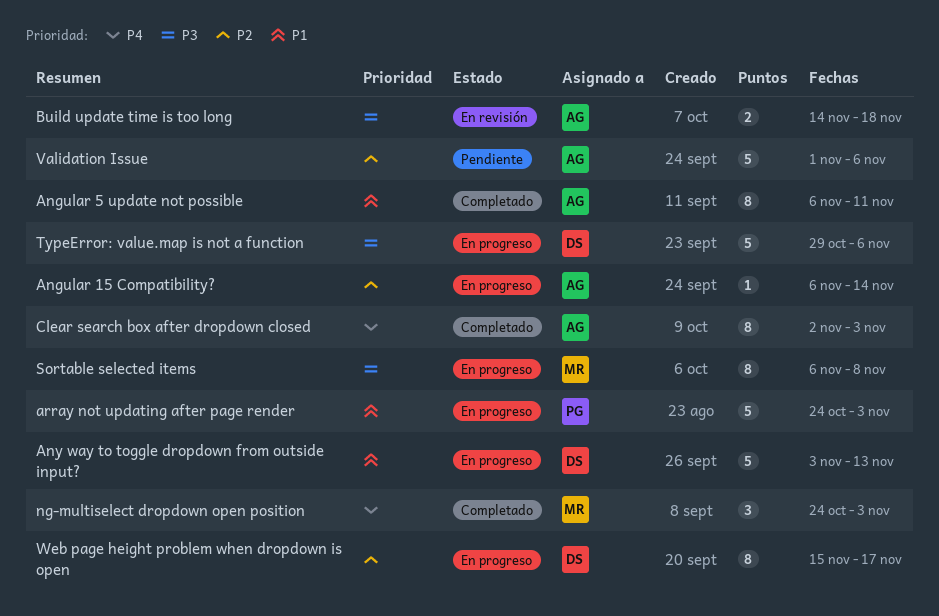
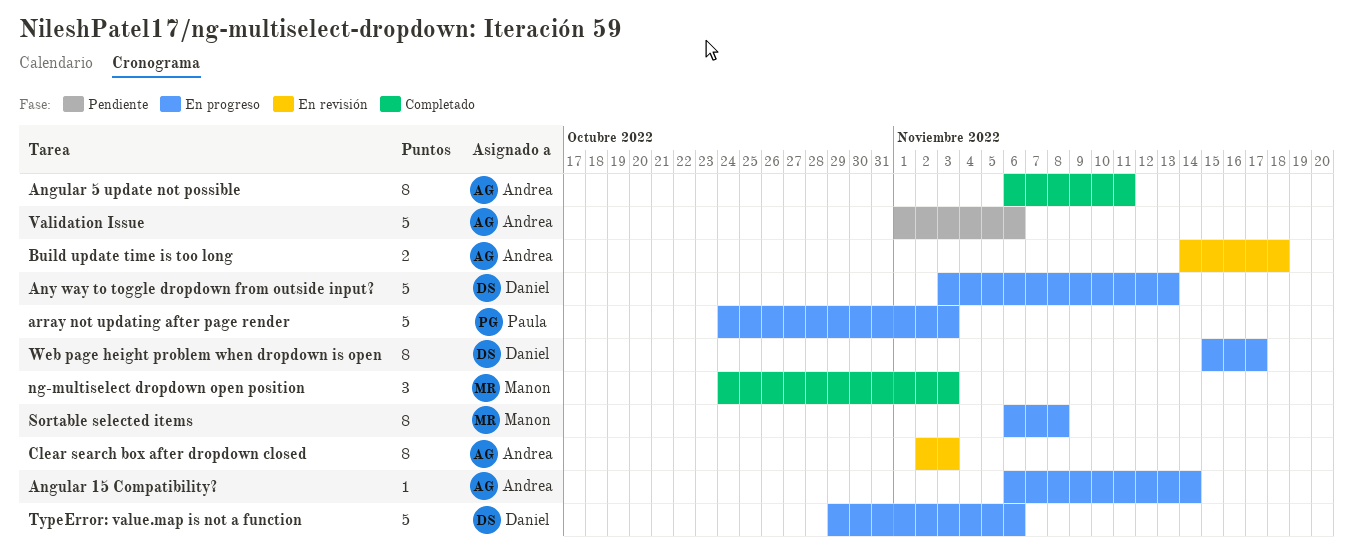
Clear search box after dropdown closed, status: Completado -> En revisión

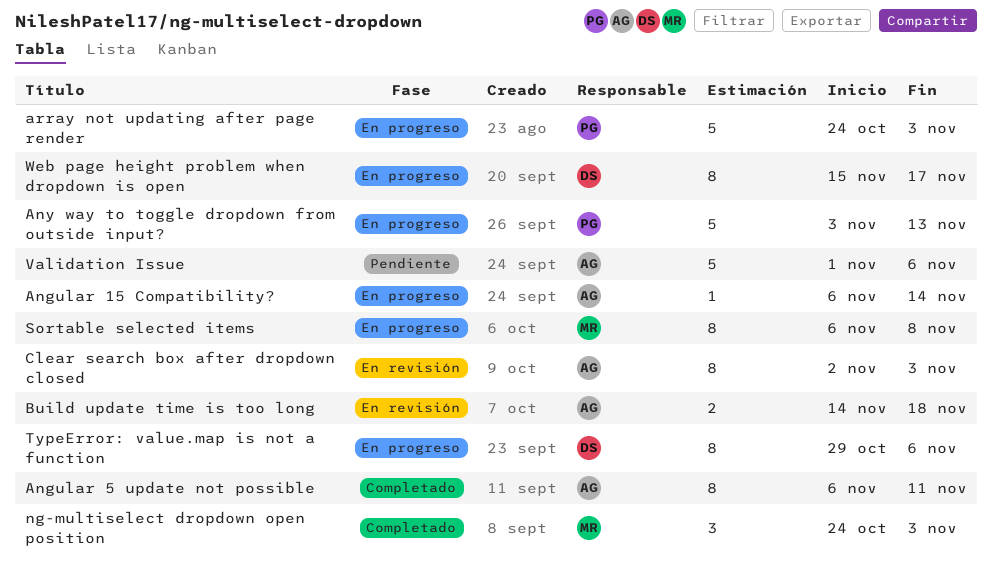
Any way to toggle dropdown from outside input?, owner: Daniel -> Paula
TypeError: value.map is not a function, estimate: 5 -> 8

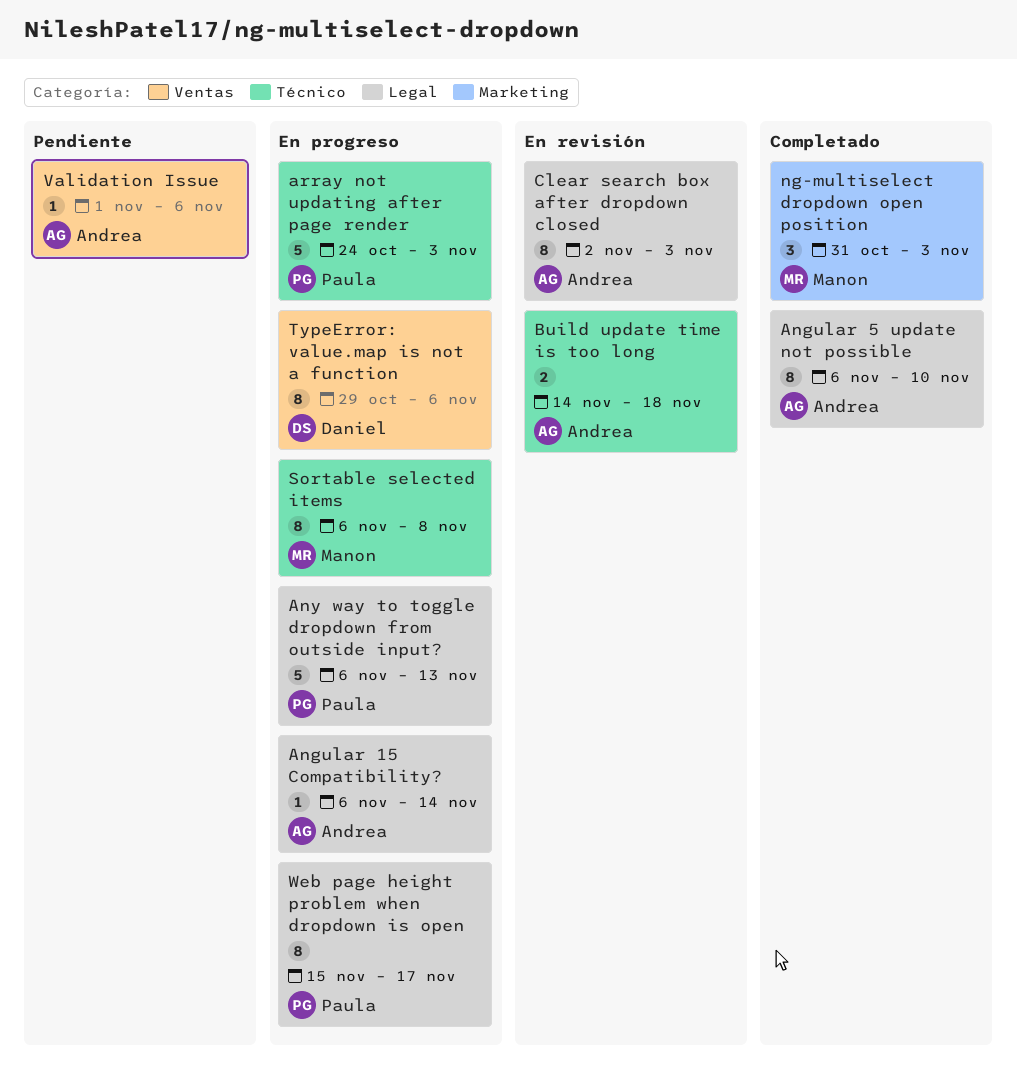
Angular 5 update not possible, due: Nov 11 -> Nov 10
Any way to toggle dropdown from outside input?, start: Nov 3 -> Nov 6
ng-multiselect dropdown open position, start: Oct 24 -> Oct 31
Validation Issue, estimate: 5 -> 1
Web page height problem when dropdown is open, owner: Daniel -> Paula

